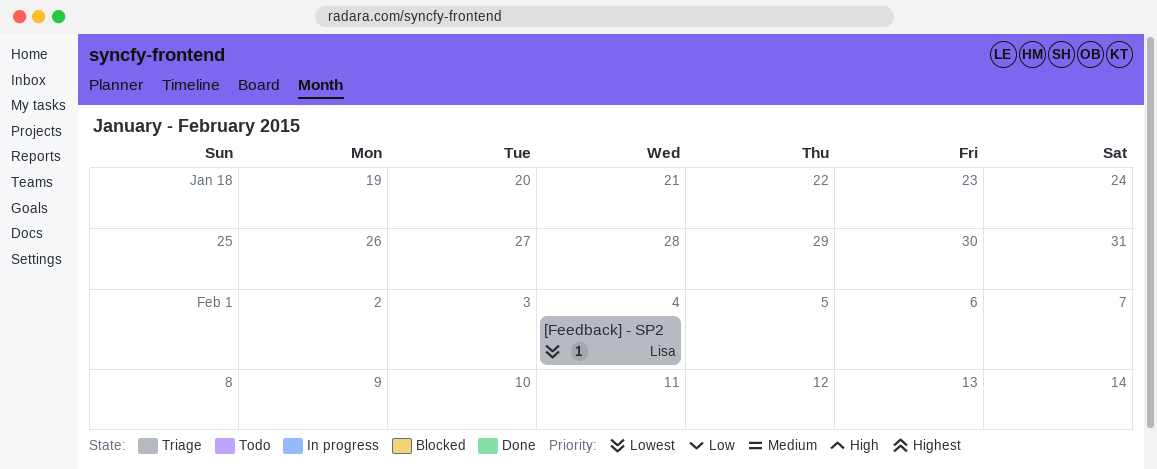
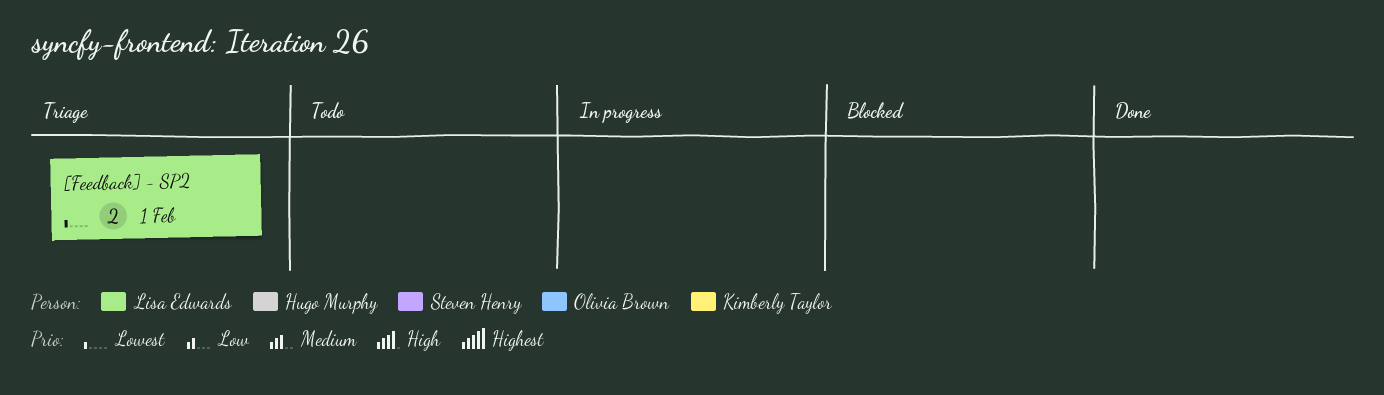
[Feedback] - SP2, estimate: 1 -> 2
[Feedback] - SP2, due: Feb 4 -> Feb 1

